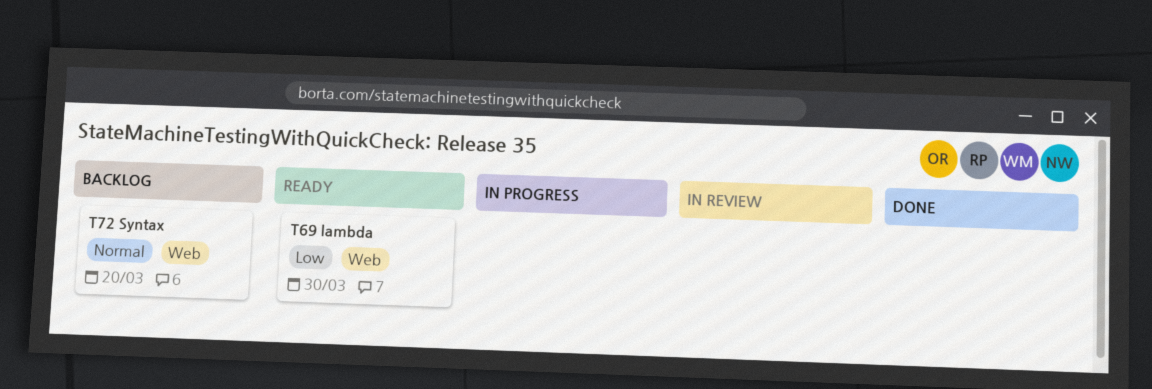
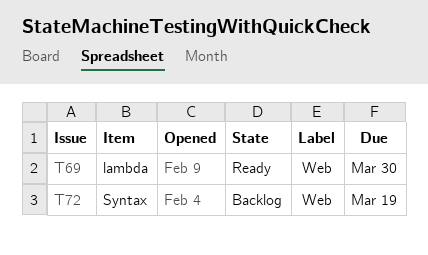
T72, due: Mar 20 -> Mar 19

